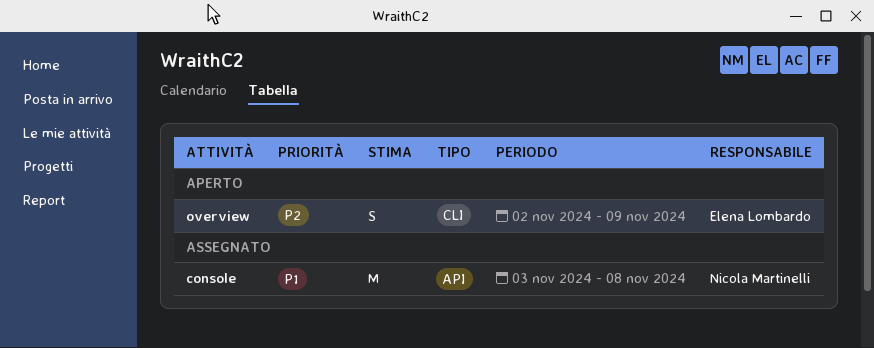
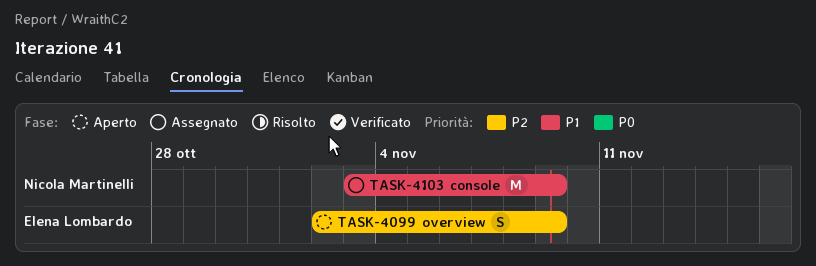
console, due: Nov 8 -> Nov 9

